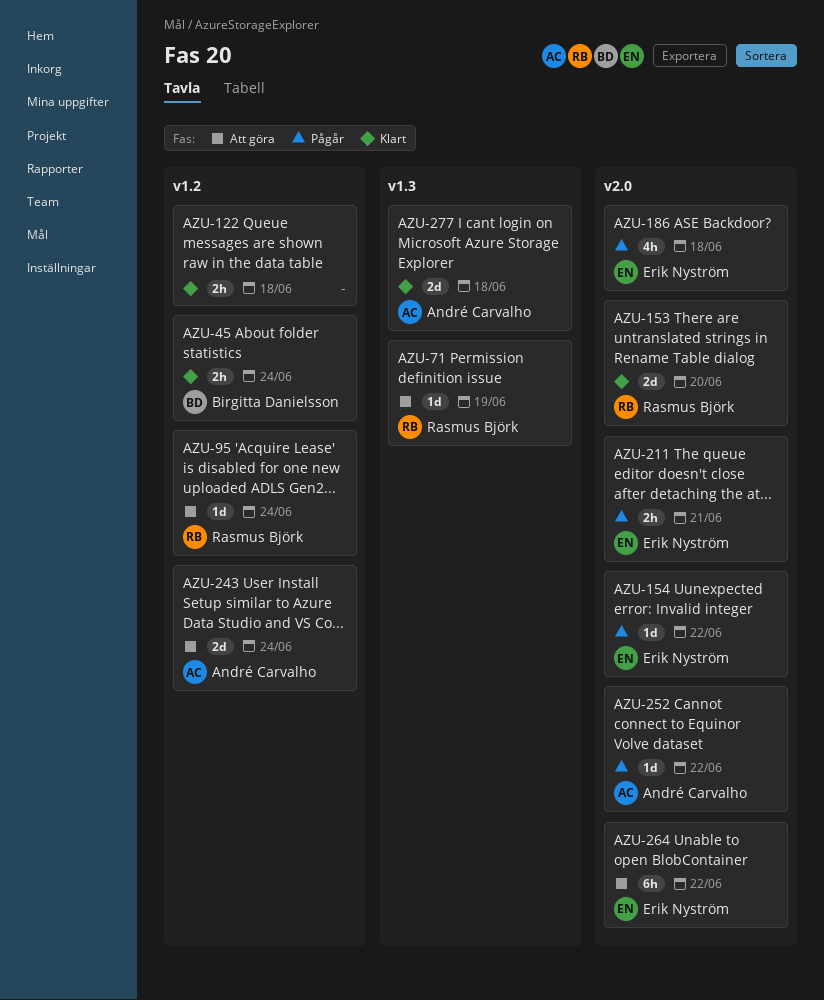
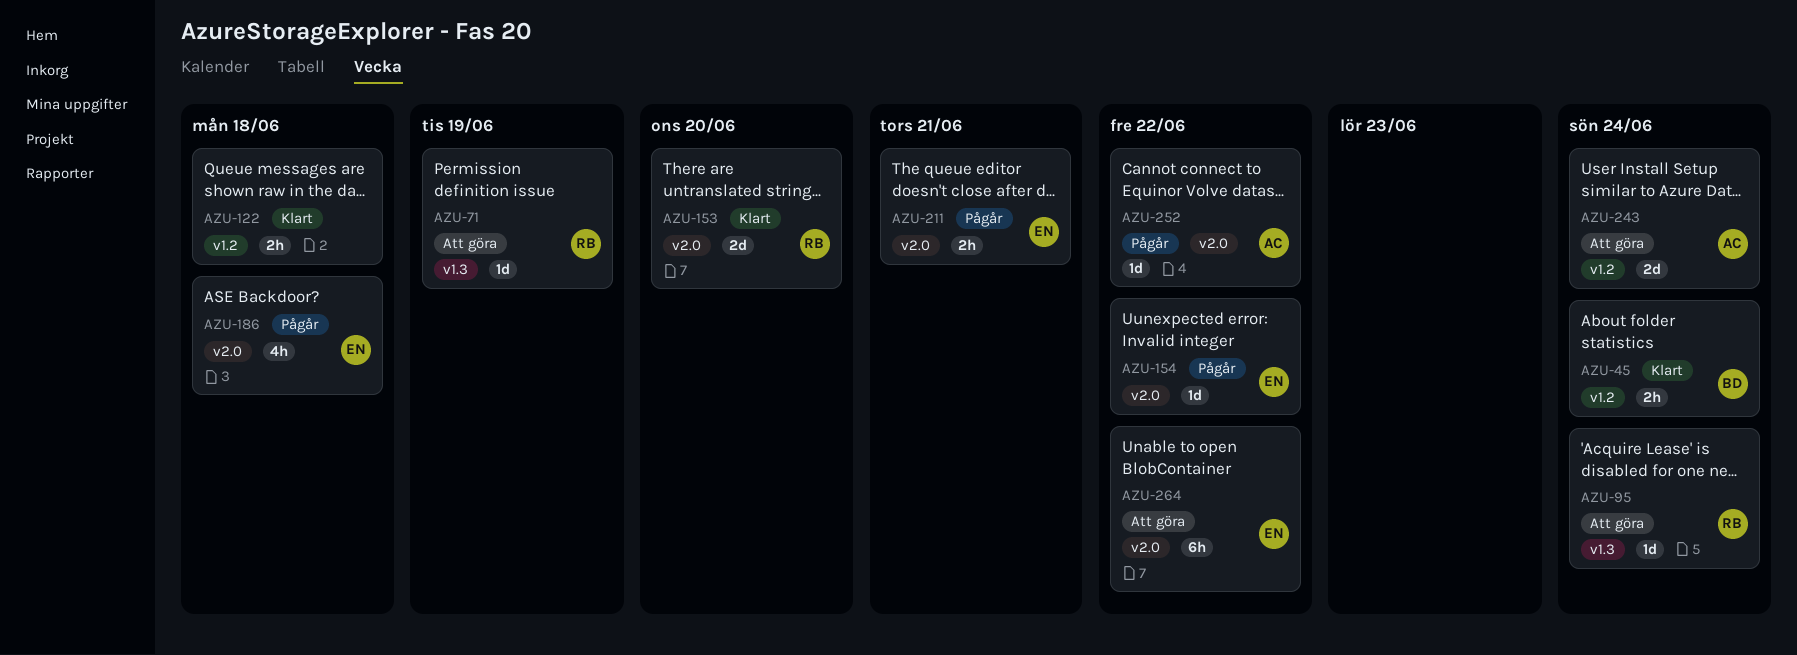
AZU-95, label: v1.2 -> v1.3
AZU-277: present -> none

